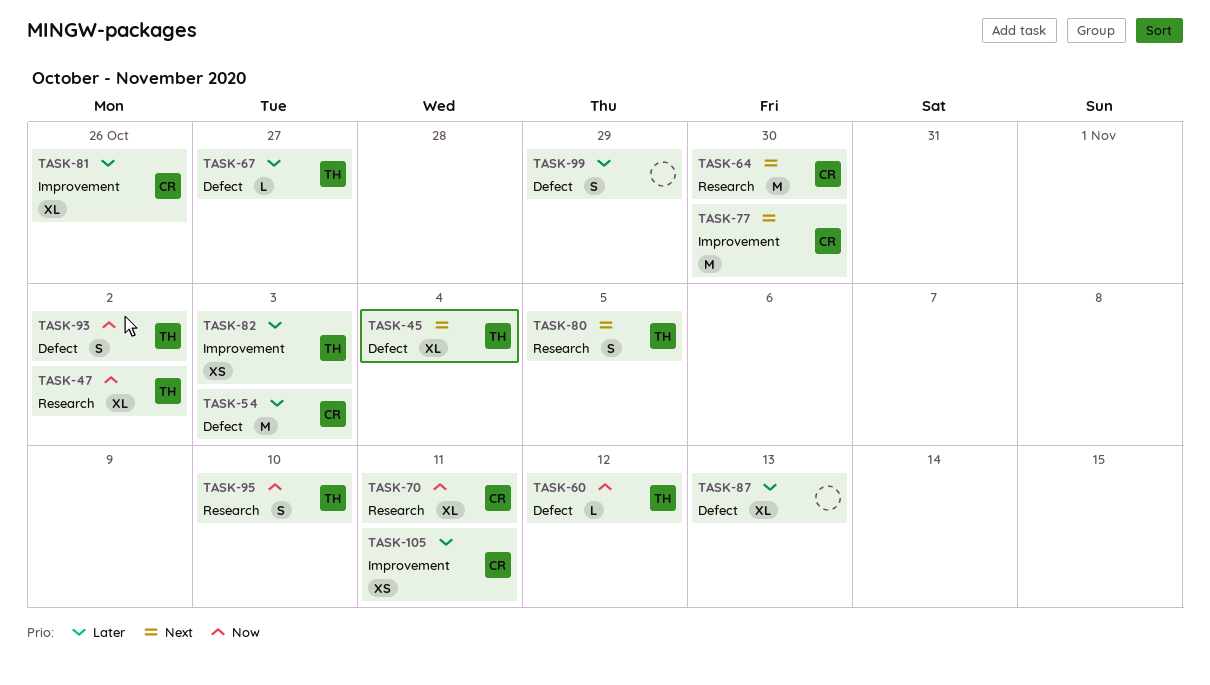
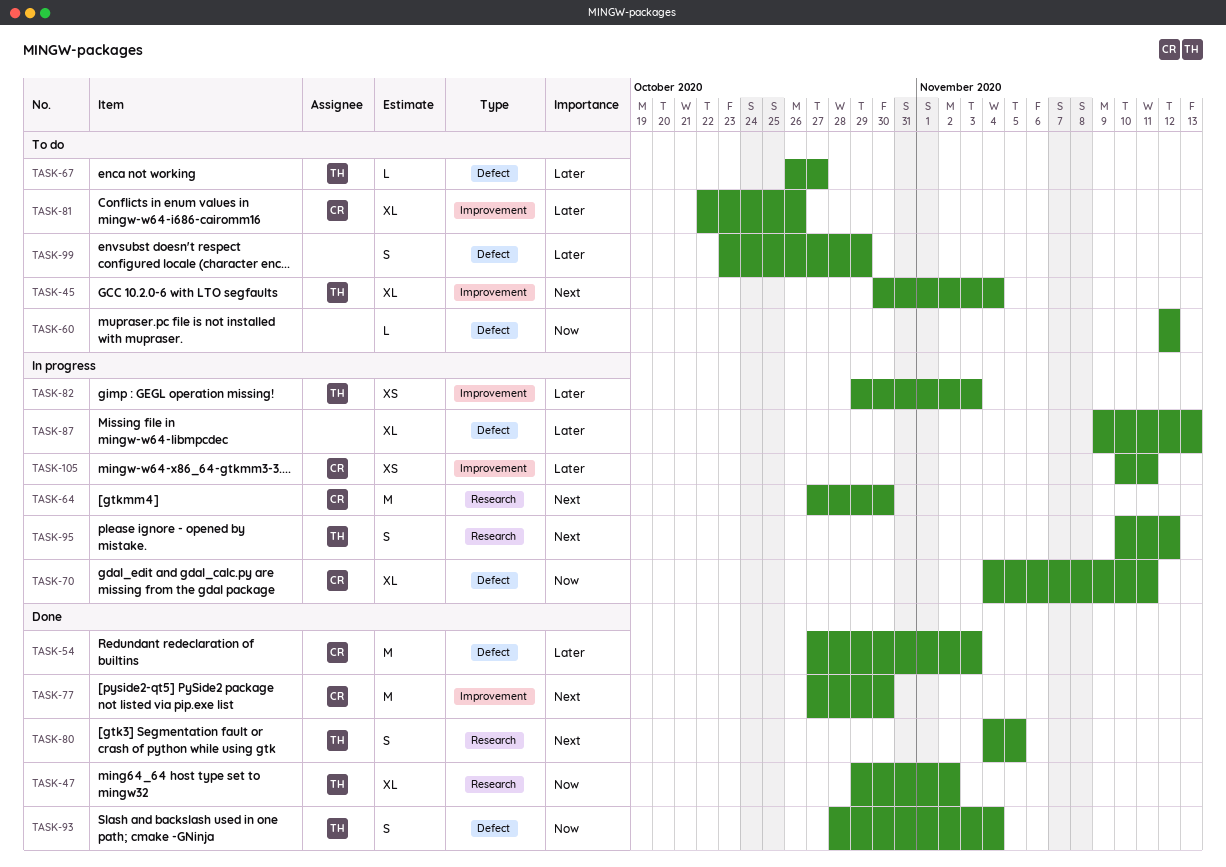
TASK-45, label: Defect -> Improvement
TASK-60, owner: TH -> none
TASK-70, label: Research -> Defect
TASK-93, due: Nov 2 -> Nov 4
TASK-95, priority: Now -> Next
TASK-95, due: Nov 10 -> Nov 12

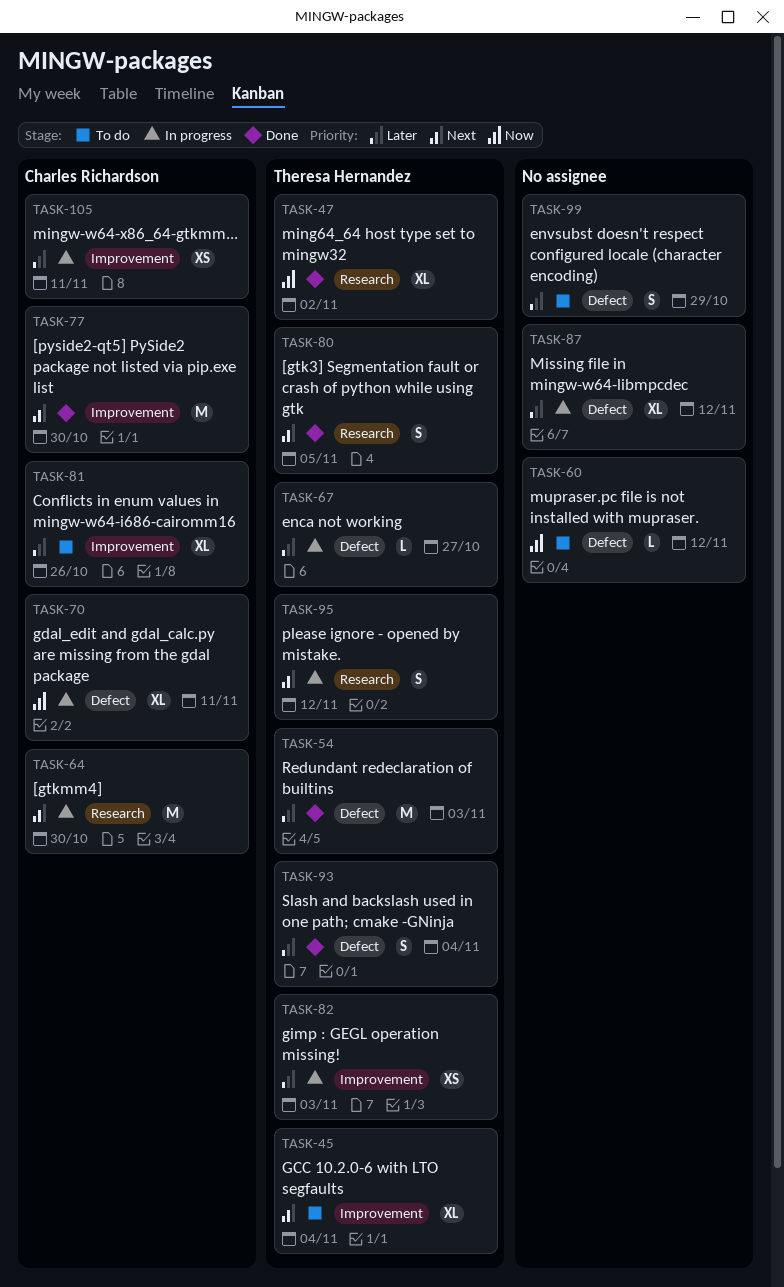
TASK-54, owner: Charles Richardson -> Theresa Hernandez
TASK-67, status: To do -> In progress
TASK-87, due: Nov 13 -> Nov 12
TASK-93, priority: Now -> Later

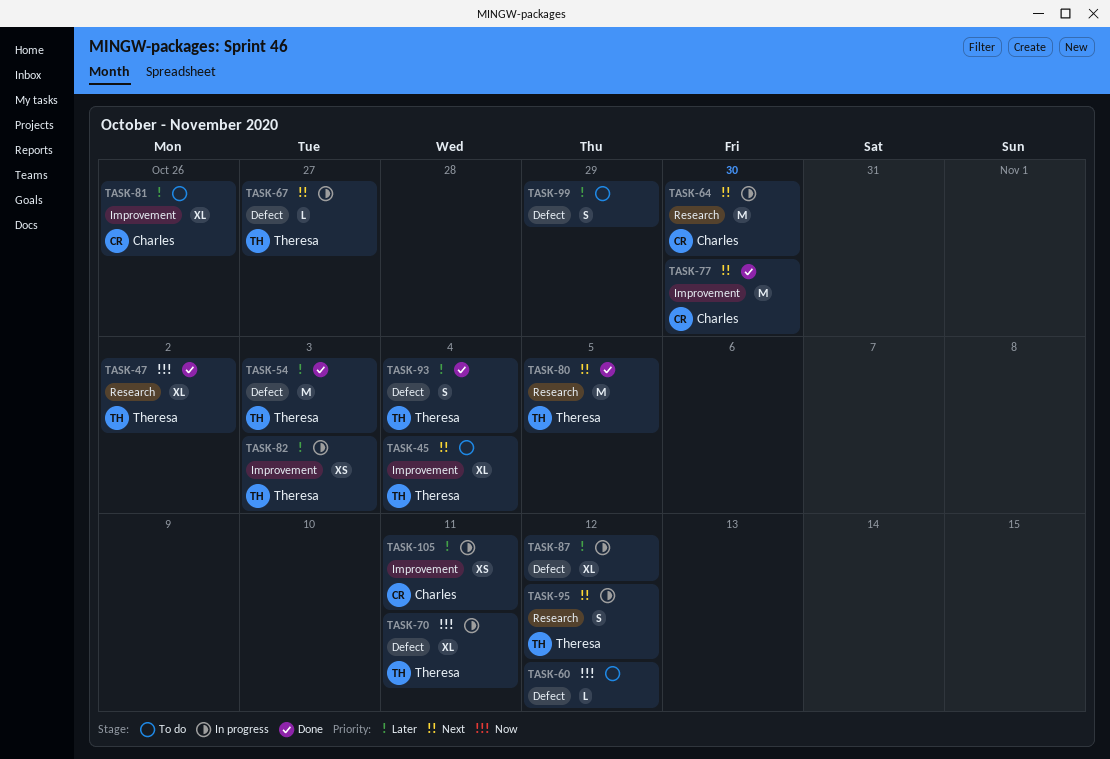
TASK-67, priority: Later -> Next
TASK-70, owner: Charles Richardson -> Theresa Hernandez
TASK-80, estimate: S -> M

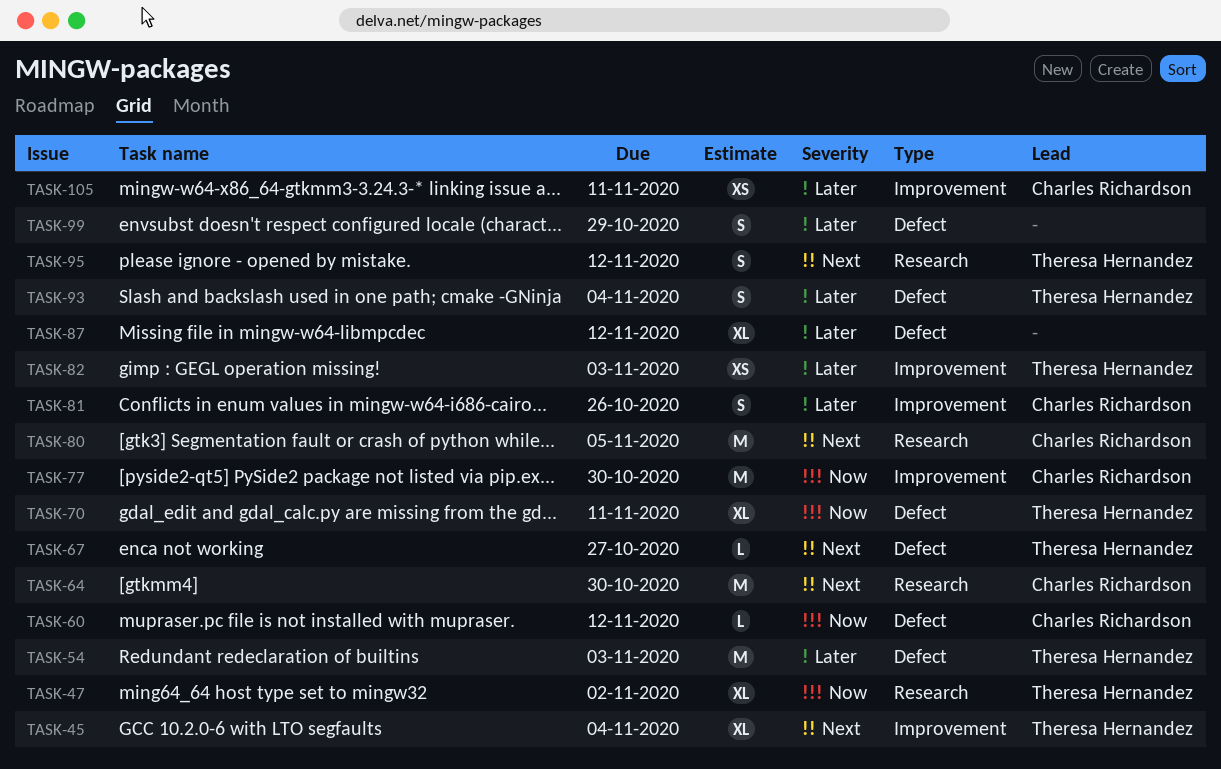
TASK-60, owner: none -> Charles Richardson
TASK-77, priority: Next -> Now
TASK-80, owner: Theresa Hernandez -> Charles Richardson
TASK-81, estimate: XL -> S

